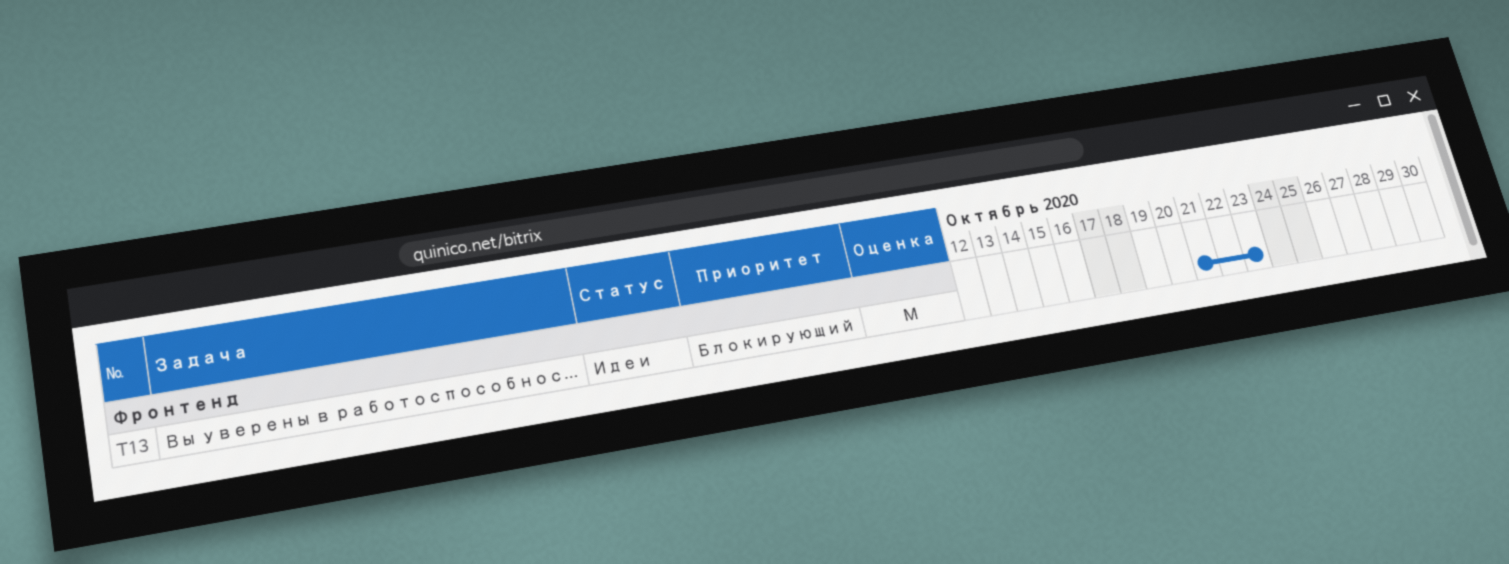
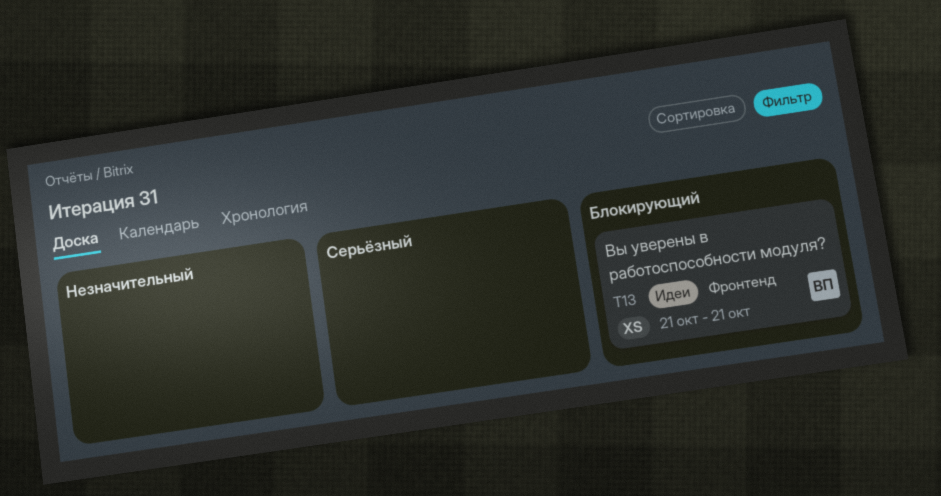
T13, estimate: M -> XS
T13, due: Oct 23 -> Oct 21

